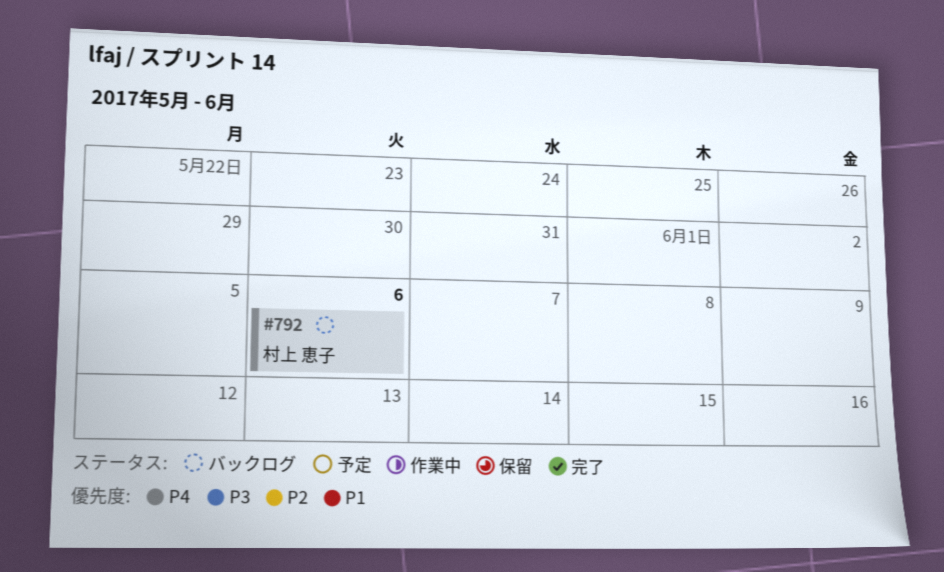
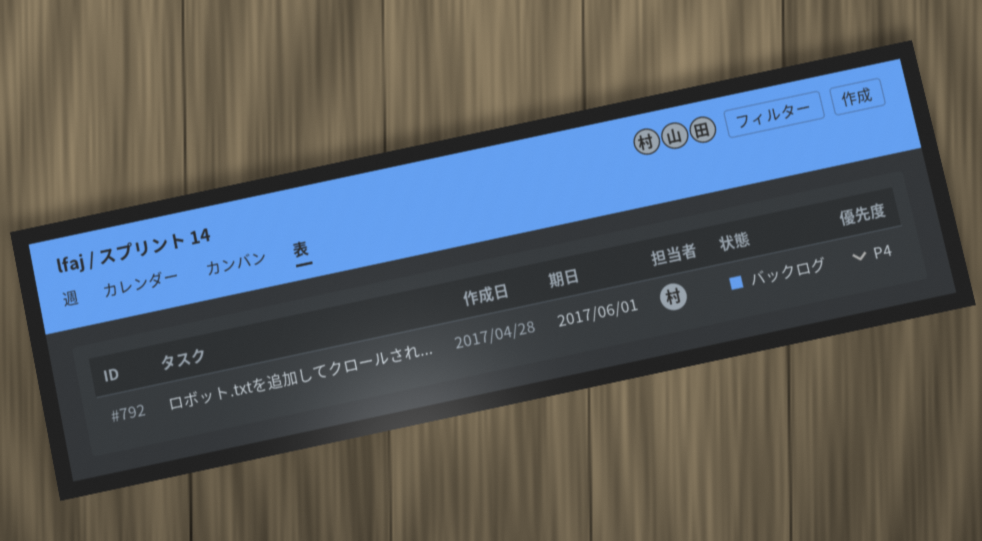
#792, due: Jun 6 -> Jun 1

